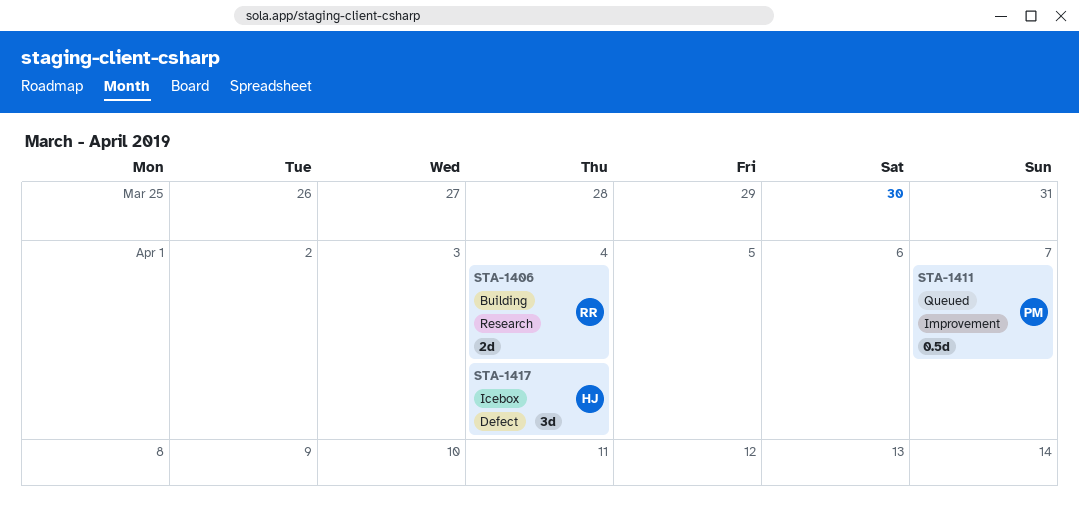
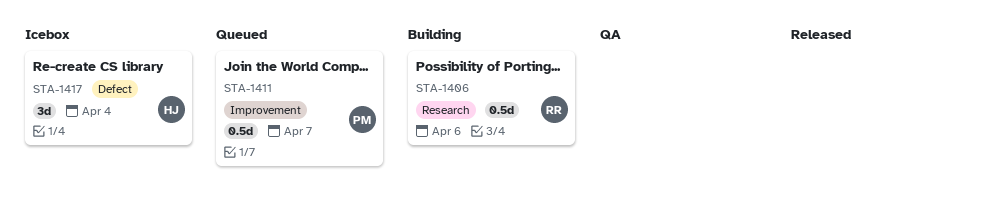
STA-1406, estimate: 2d -> 0.5d
STA-1406, due: Apr 4 -> Apr 6

